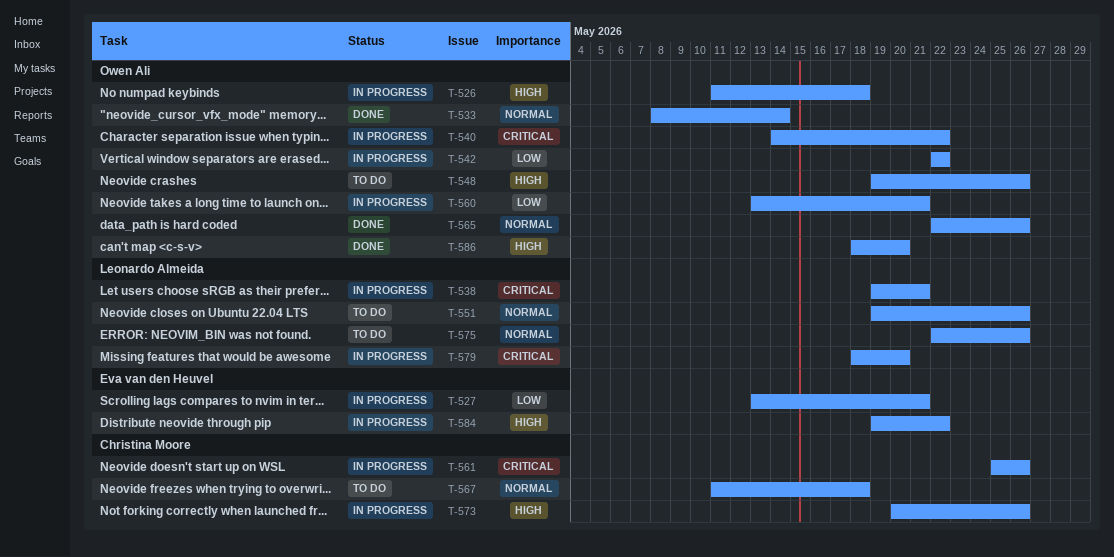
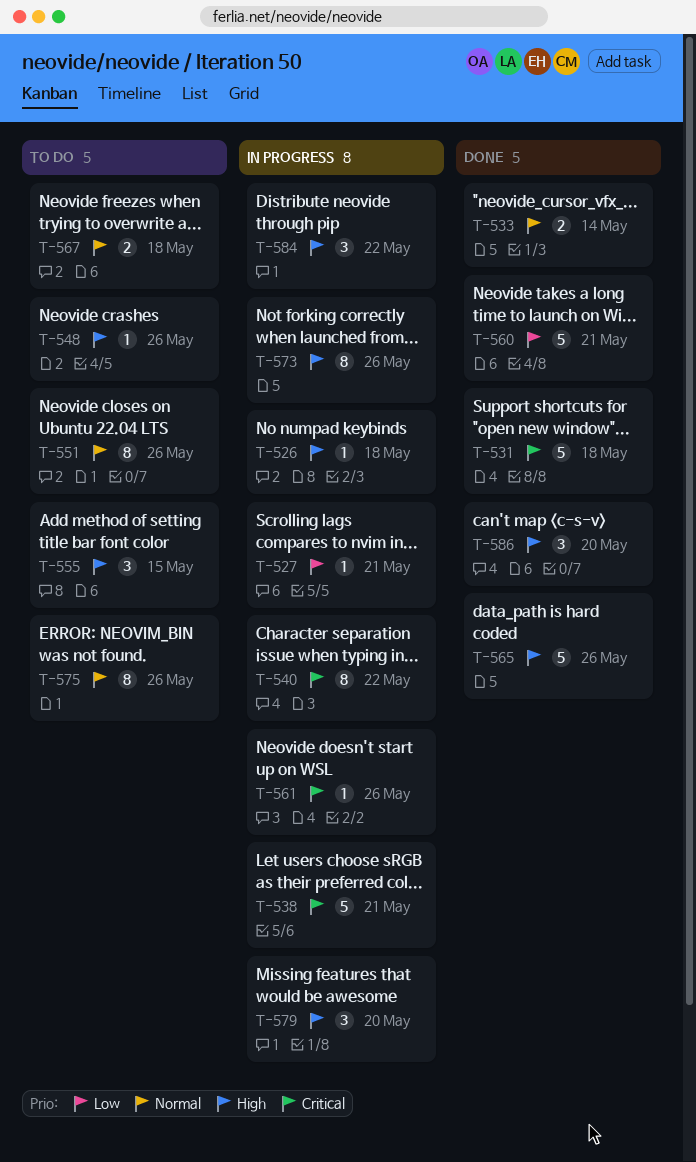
T-531: none -> present
T-542: present -> none
T-555: none -> present
T-560, status: In progress -> Done
T-565, priority: Normal -> High
T-579, priority: Critical -> High

